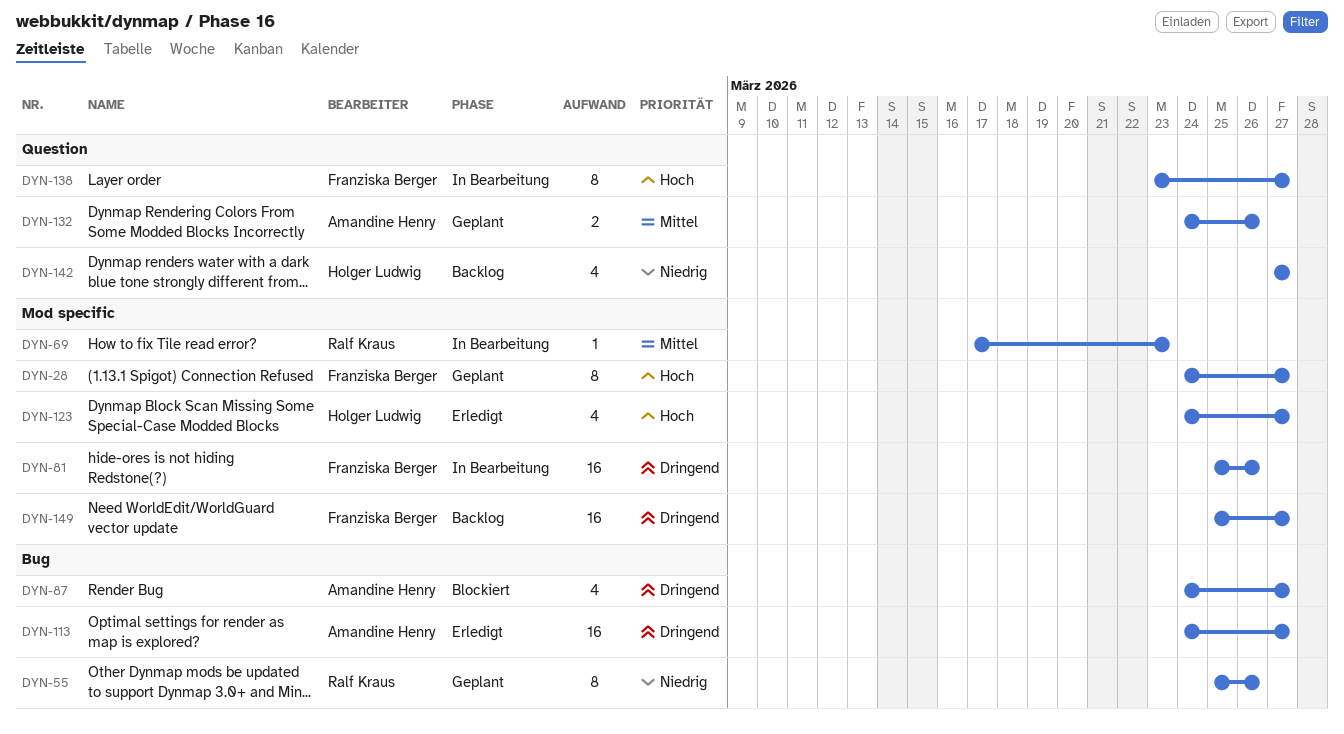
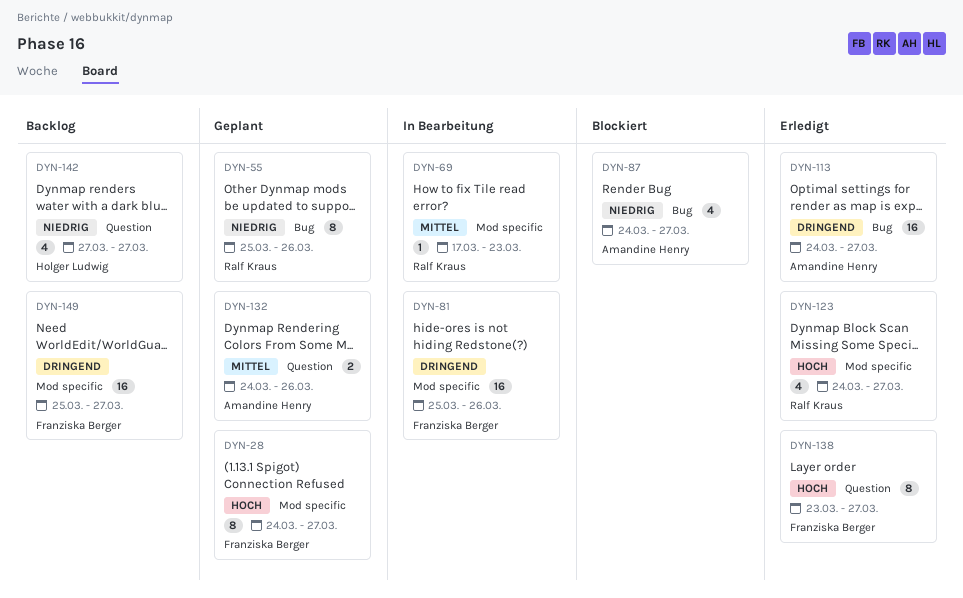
DYN-87, priority: Dringend -> Niedrig
DYN-123, owner: Holger Ludwig -> Ralf Kraus
DYN-138, status: In Bearbeitung -> Erledigt

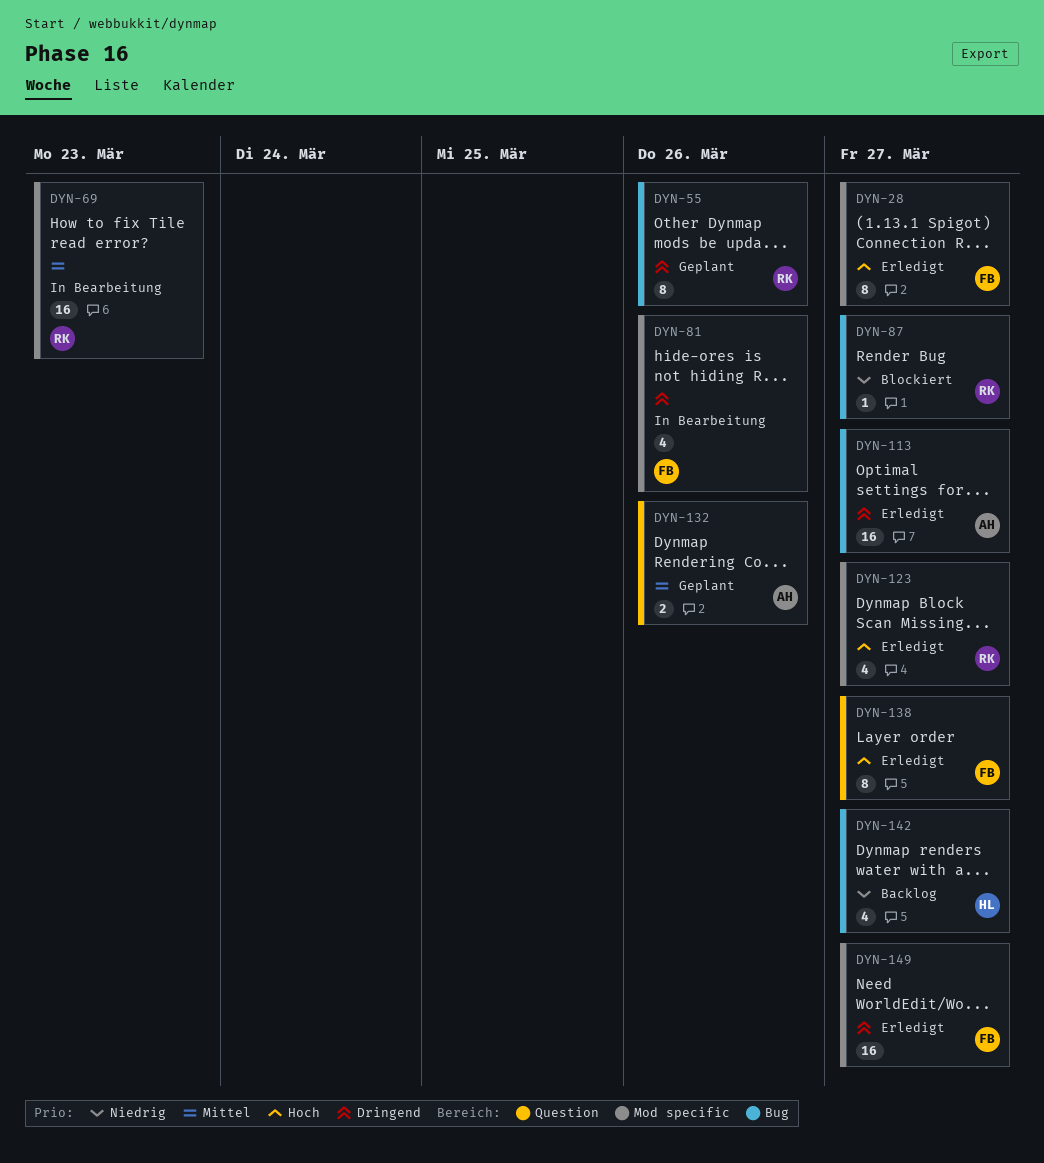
DYN-28, status: Geplant -> Erledigt
DYN-55, priority: Niedrig -> Dringend
DYN-69, estimate: 1 -> 16
DYN-81, estimate: 16 -> 4
DYN-87, owner: Amandine Henry -> Ralf Kraus
DYN-87, estimate: 4 -> 1
DYN-142, label: Question -> Bug
DYN-149, status: Backlog -> Erledigt

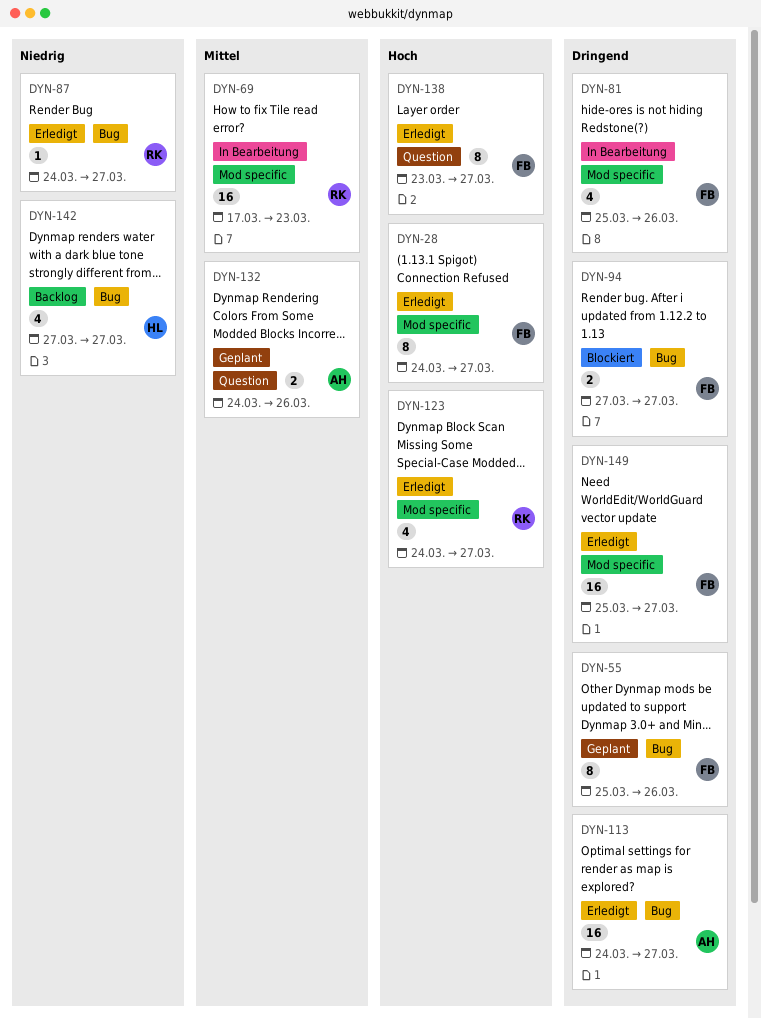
DYN-55, owner: RK -> FB
DYN-87, status: Blockiert -> Erledigt
DYN-94: none -> present

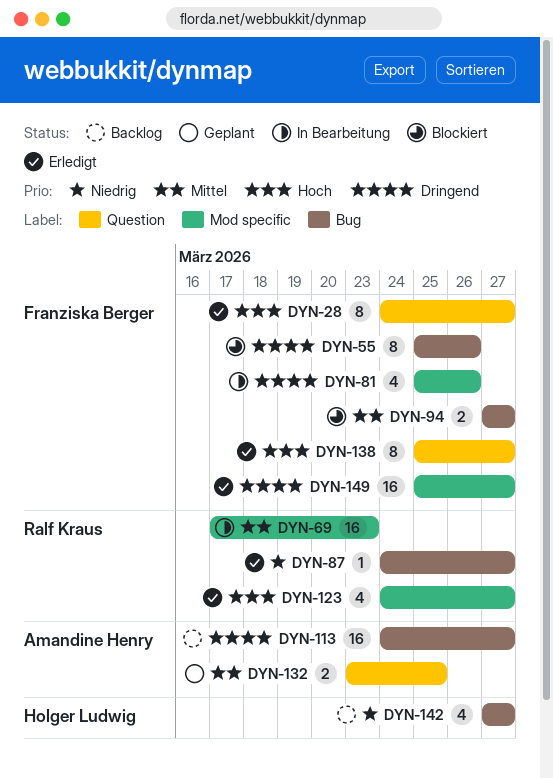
DYN-28, label: Mod specific -> Question
DYN-55, status: Geplant -> Blockiert
DYN-94, priority: Dringend -> Mittel
DYN-113, status: Erledigt -> Backlog
DYN-132, start: Mar 24 -> Mar 23
DYN-132, due: Mar 26 -> Mar 25
DYN-138, start: Mar 23 -> Mar 25

